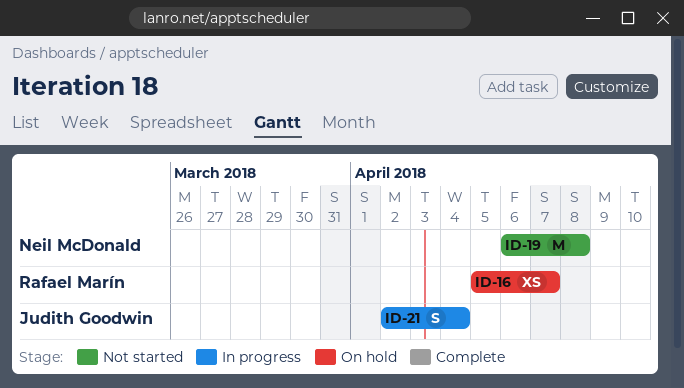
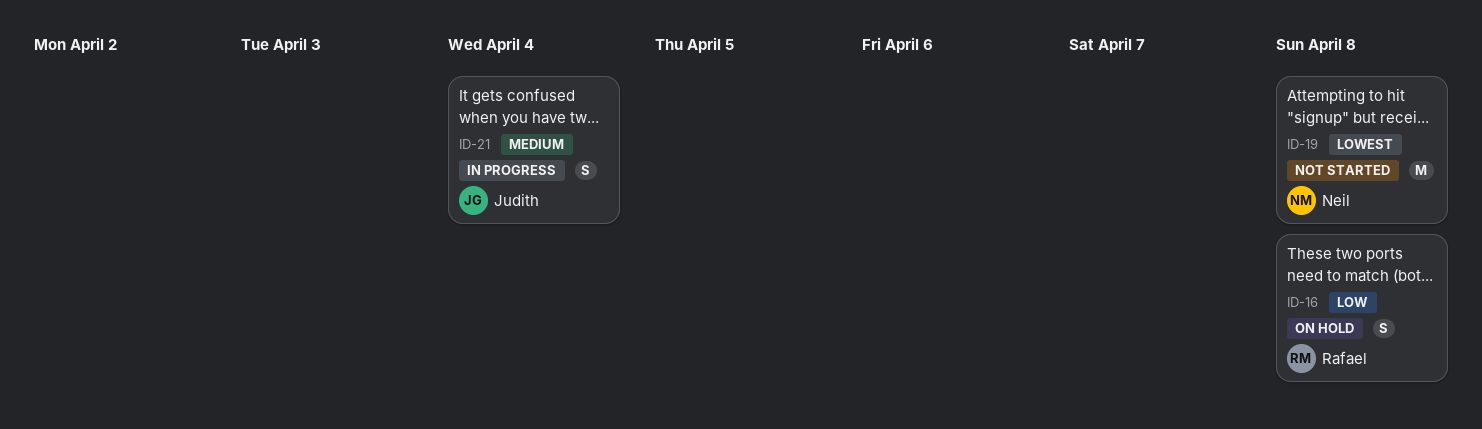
ID-16, estimate: XS -> S
ID-16, due: Apr 7 -> Apr 8

